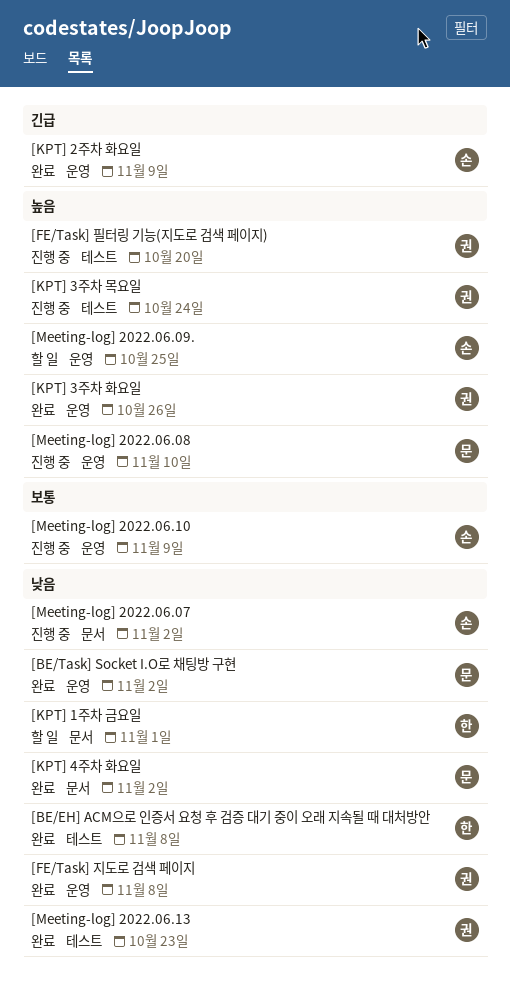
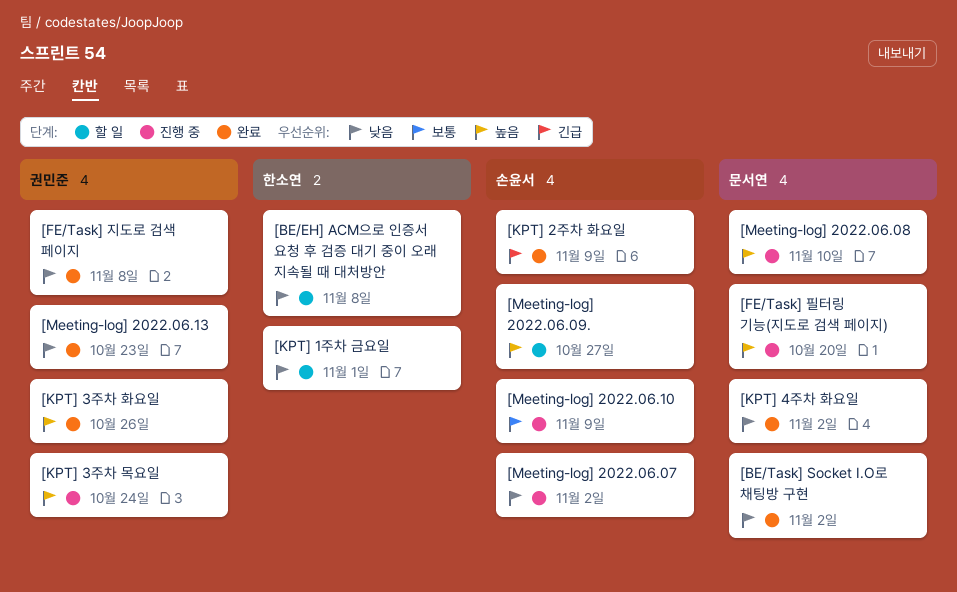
[BE/EH] ACM으로 인증서 요청 후 검증 대기 중이 오래 지속될 때 대처방안, status: 완료 -> 할 일
[FE/Task] 필터링 기능(지도로 검색 페이지), owner: 권민준 -> 문서연
[Meeting-log] 2022.06.09., due: Oct 25 -> Oct 27

